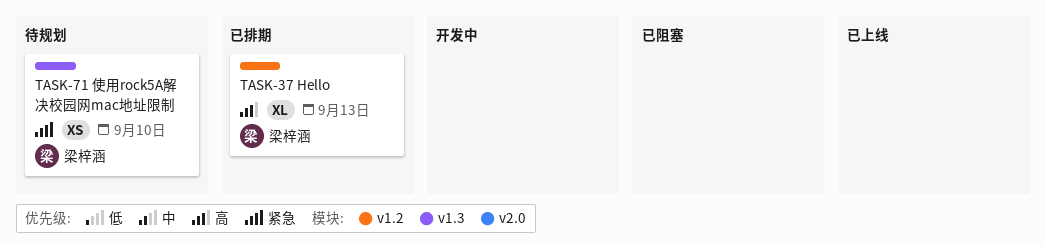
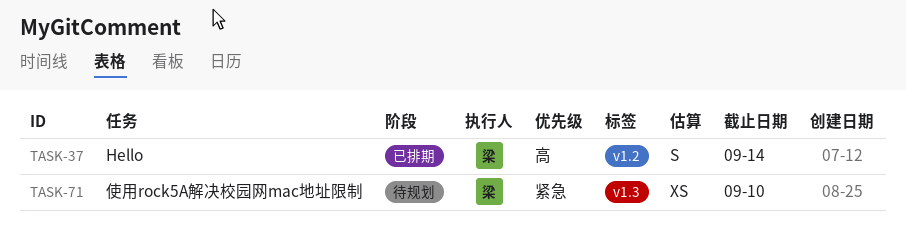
TASK-37, estimate: XL -> S
TASK-37, due: Sep 13 -> Sep 14

